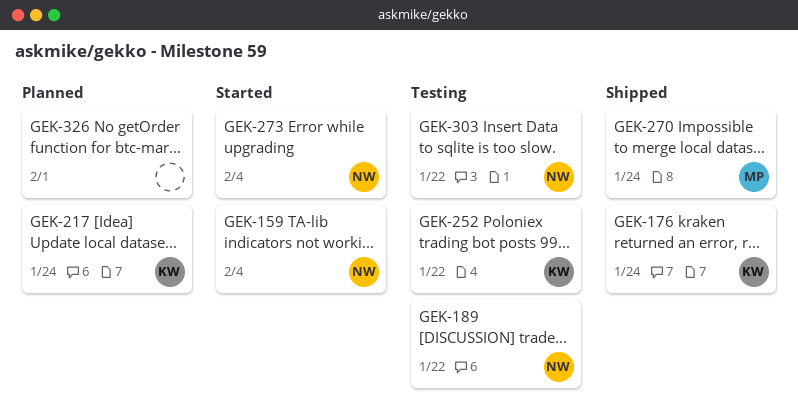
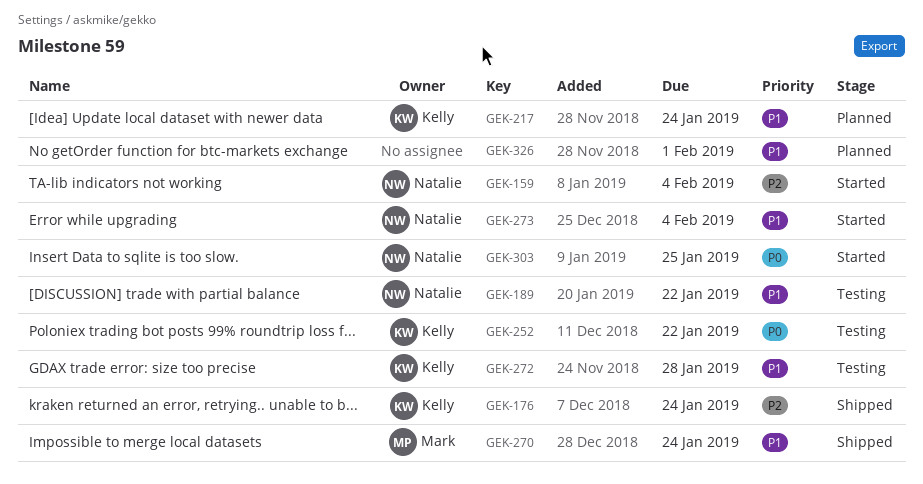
GEK-272: none -> present
GEK-303, status: Testing -> Started
GEK-303, due: Jan 22 -> Jan 25

